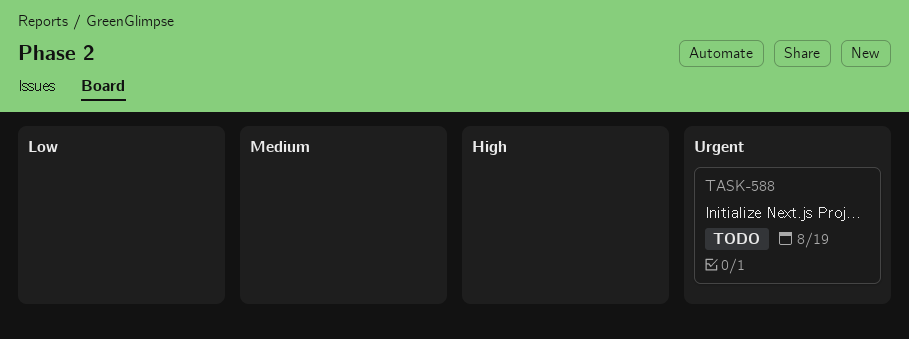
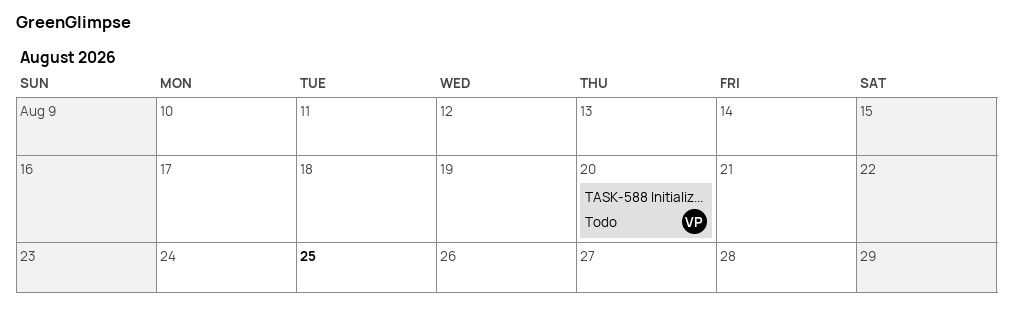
TASK-588, due: Aug 19 -> Aug 20

